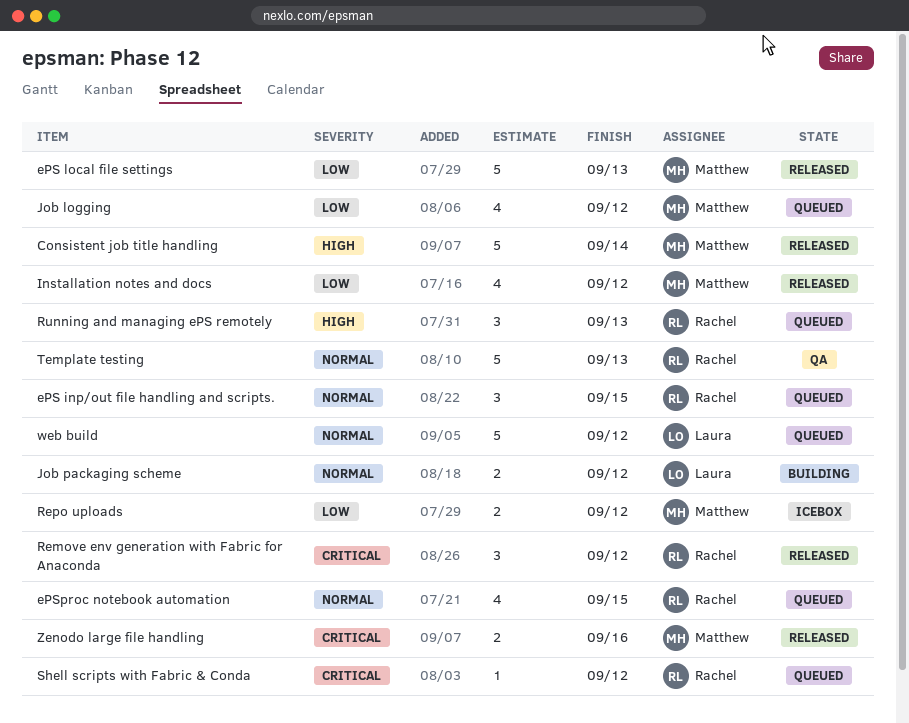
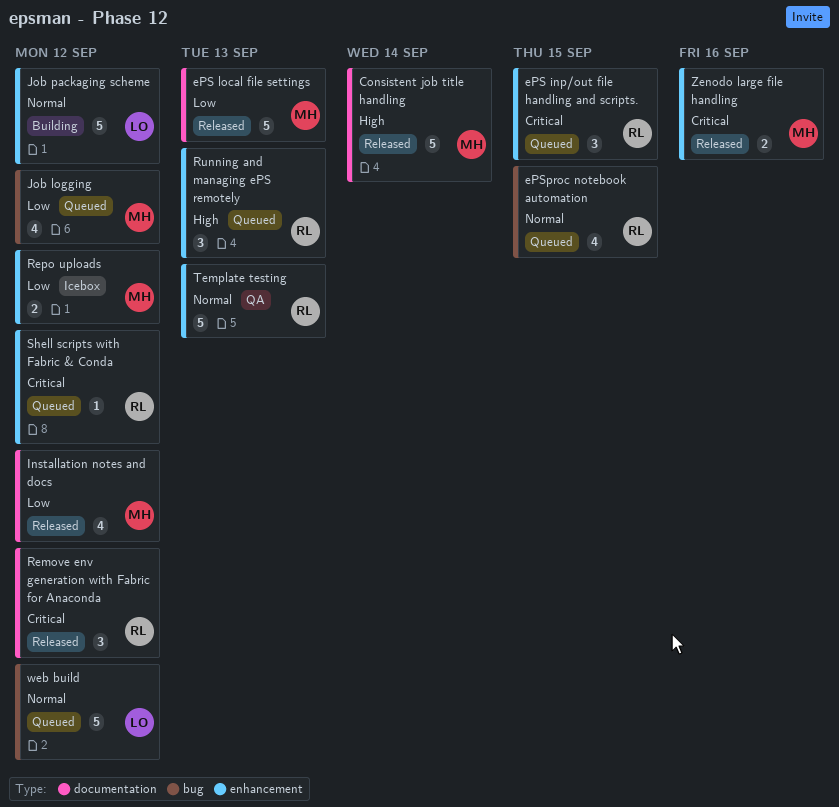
ePS inp/out file handling and scripts., priority: Normal -> Critical
Job packaging scheme, estimate: 2 -> 5

